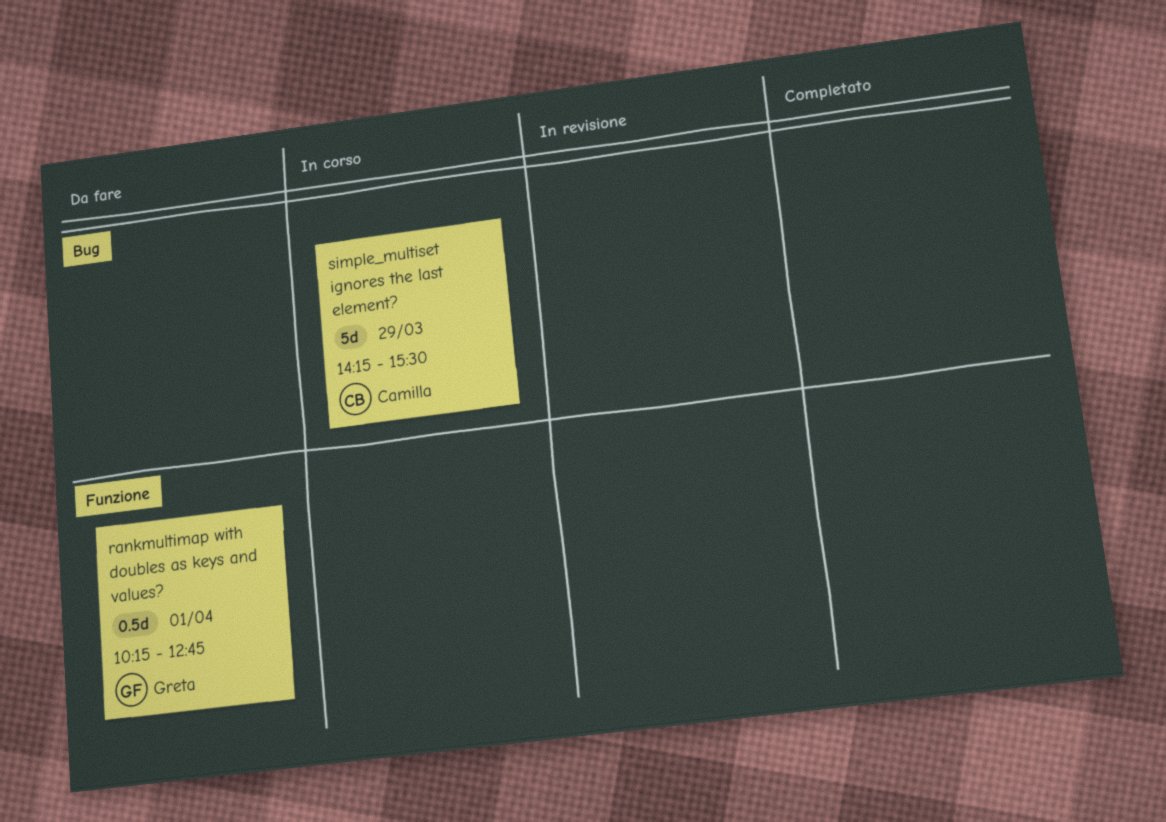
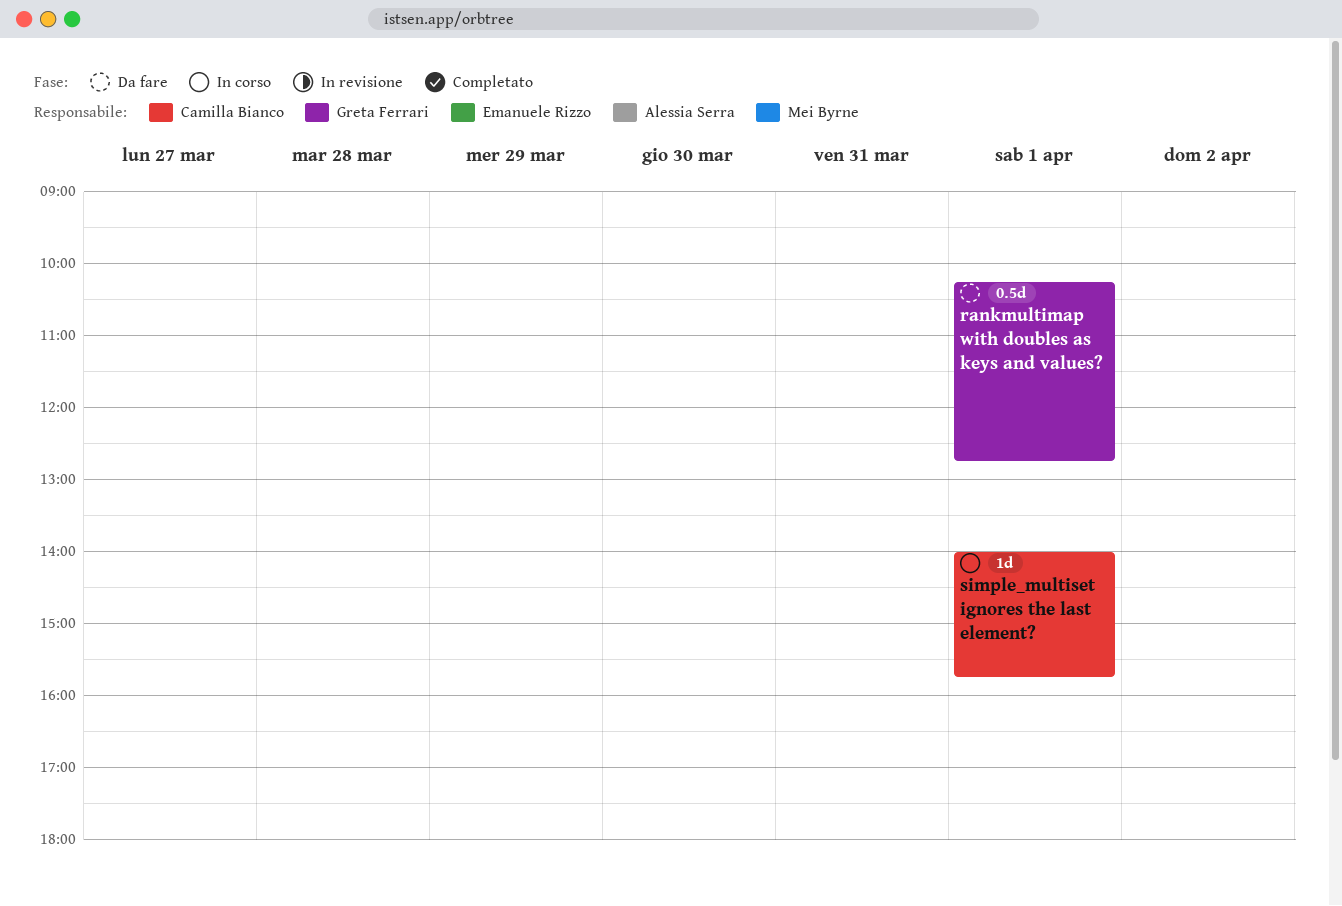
simple_multiset ignores the last element?, estimate: 5d -> 1d
simple_multiset ignores the last element?, day: Mar 29 -> Apr 1
simple_multiset ignores the last element?, begins: 14:15 -> 14:00
simple_multiset ignores the last element?, ends: 15:30 -> 15:45

